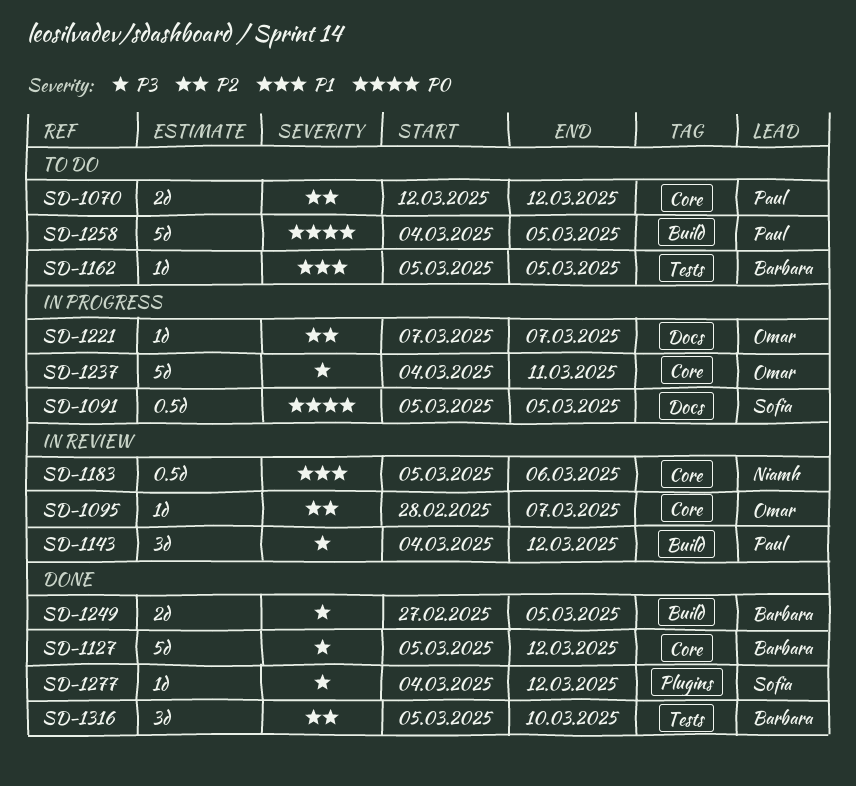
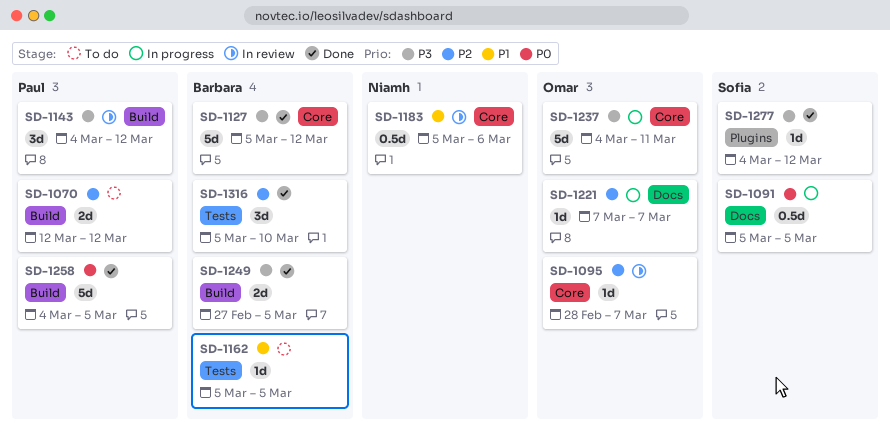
SD-1070, label: Core -> Build
SD-1258, status: To do -> Done

